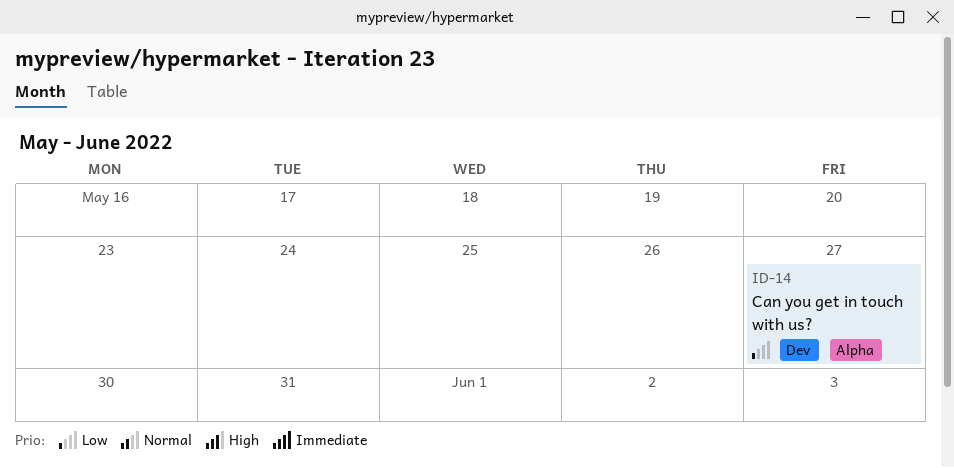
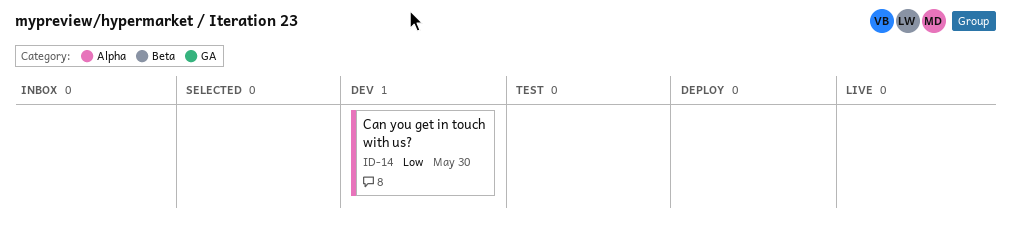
ID-14, due: May 27 -> May 30

